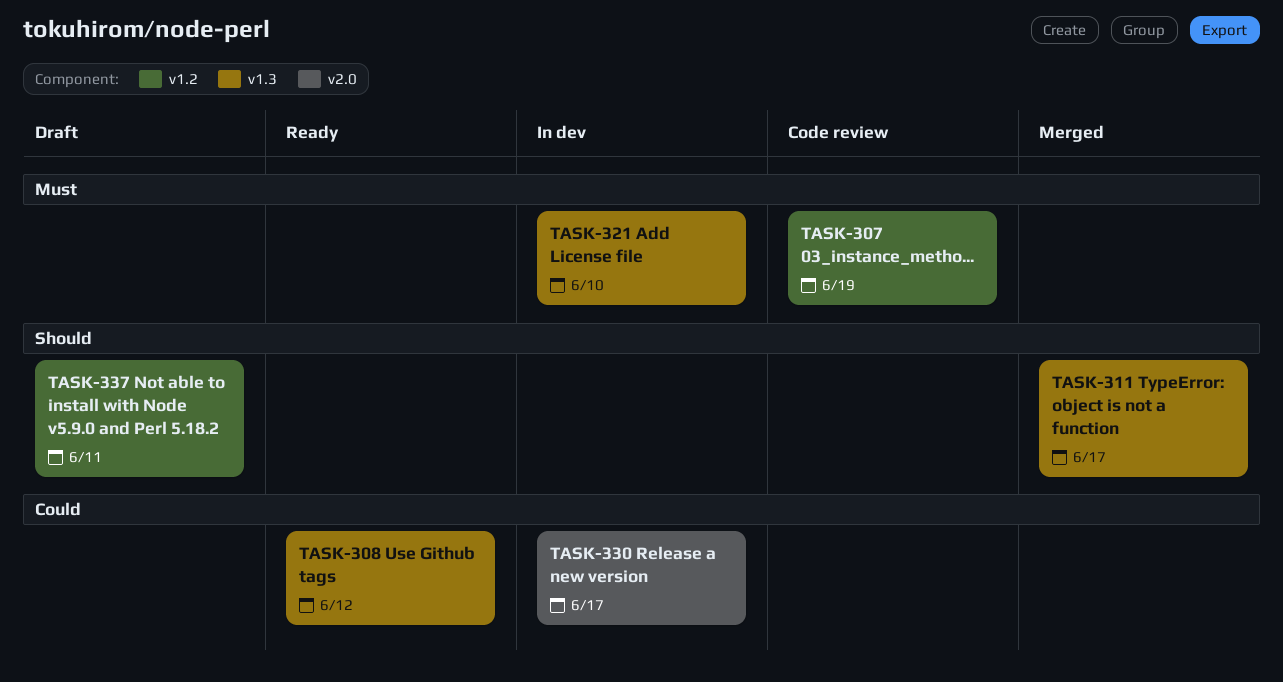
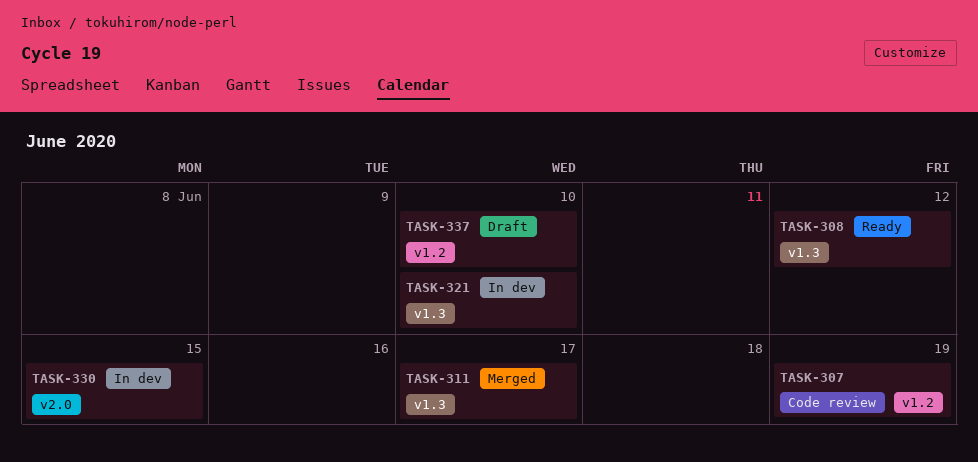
TASK-330, due: Jun 17 -> Jun 15
TASK-337, due: Jun 11 -> Jun 10

